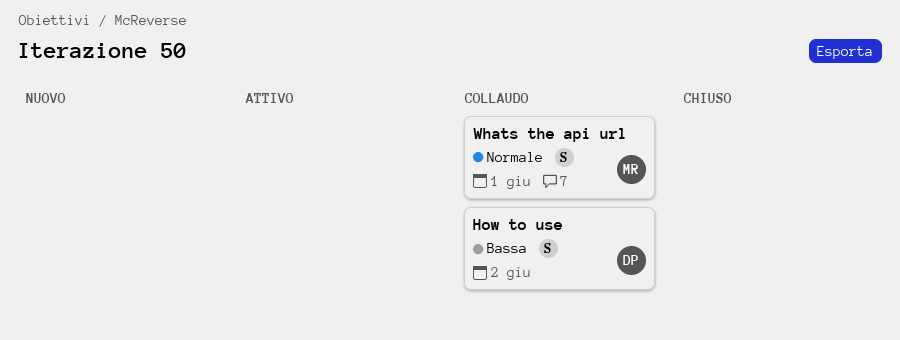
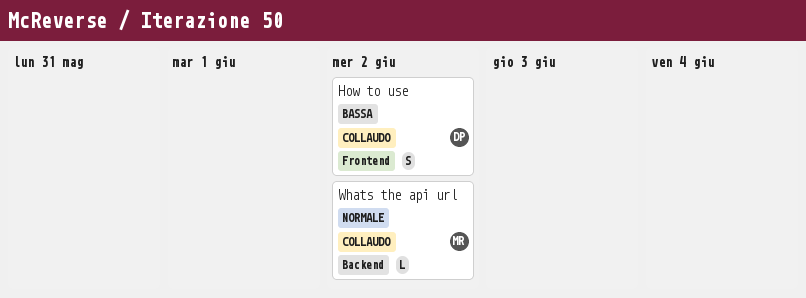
Whats the api url, estimate: S -> L
Whats the api url, due: Jun 1 -> Jun 2

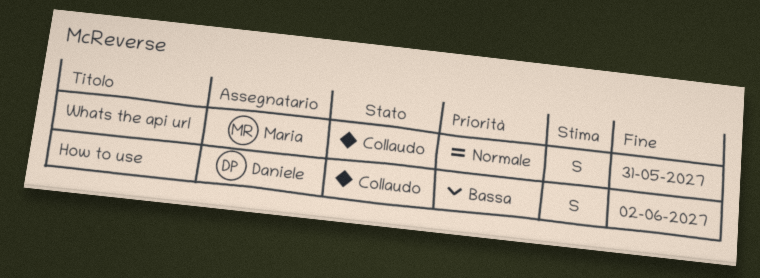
Whats the api url, estimate: L -> S
Whats the api url, due: Jun 2 -> May 31

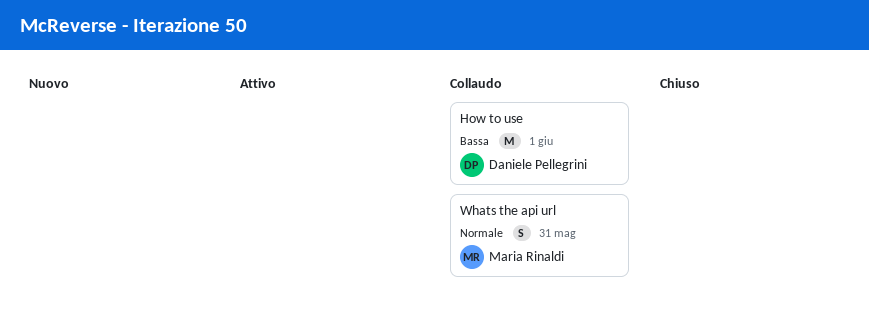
How to use, estimate: S -> M
How to use, due: Jun 2 -> Jun 1

